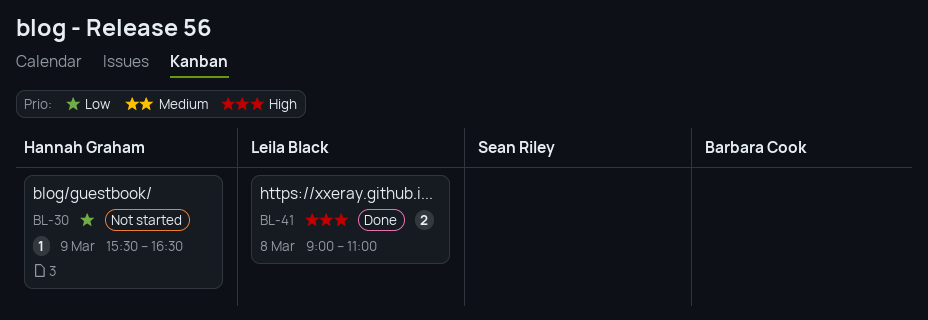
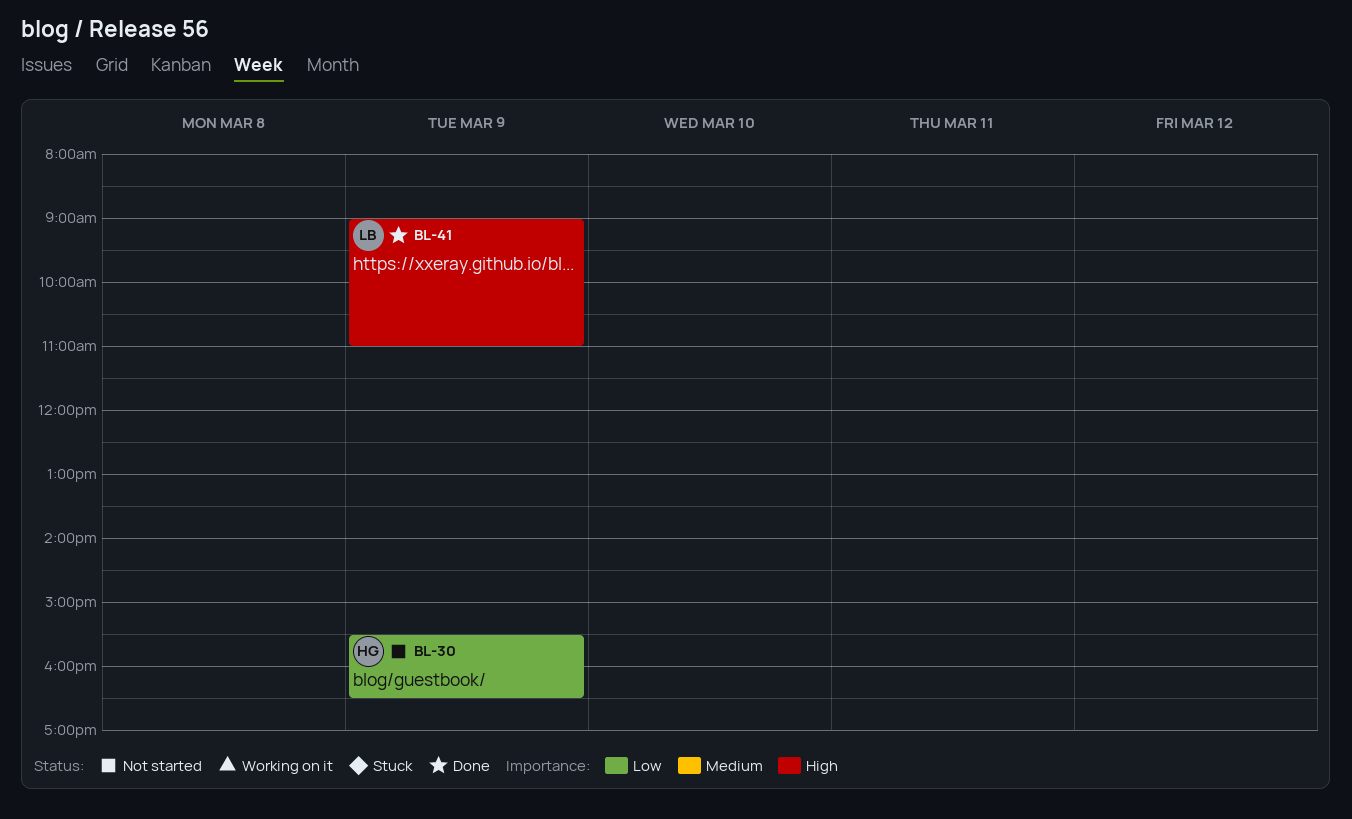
BL-41, day: Mar 8 -> Mar 9

